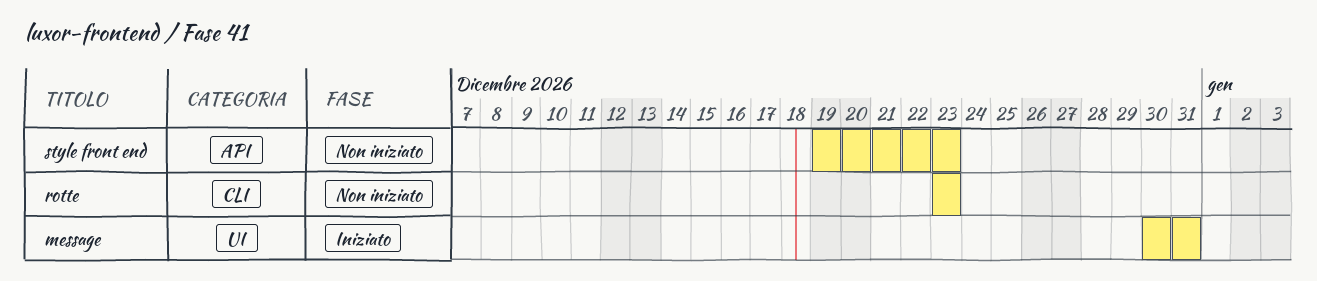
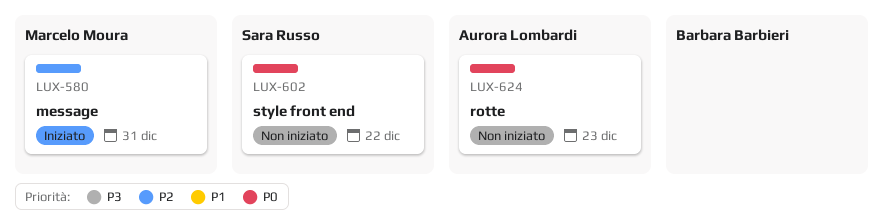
style front end, due: Dec 23 -> Dec 22

